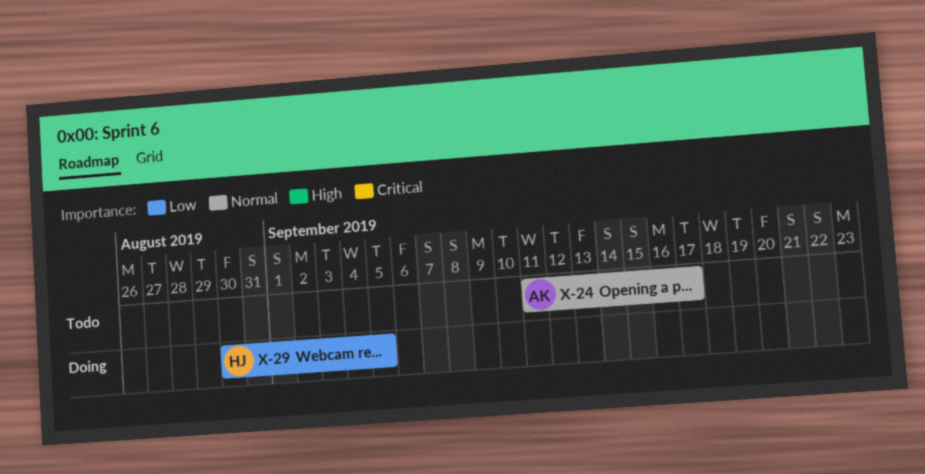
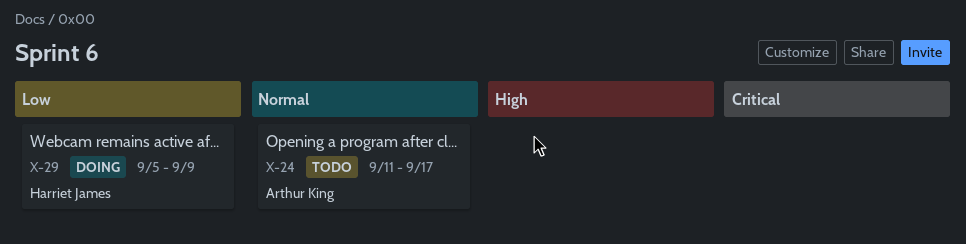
X-29, start: Aug 30 -> Sep 5
X-29, due: Sep 5 -> Sep 9

